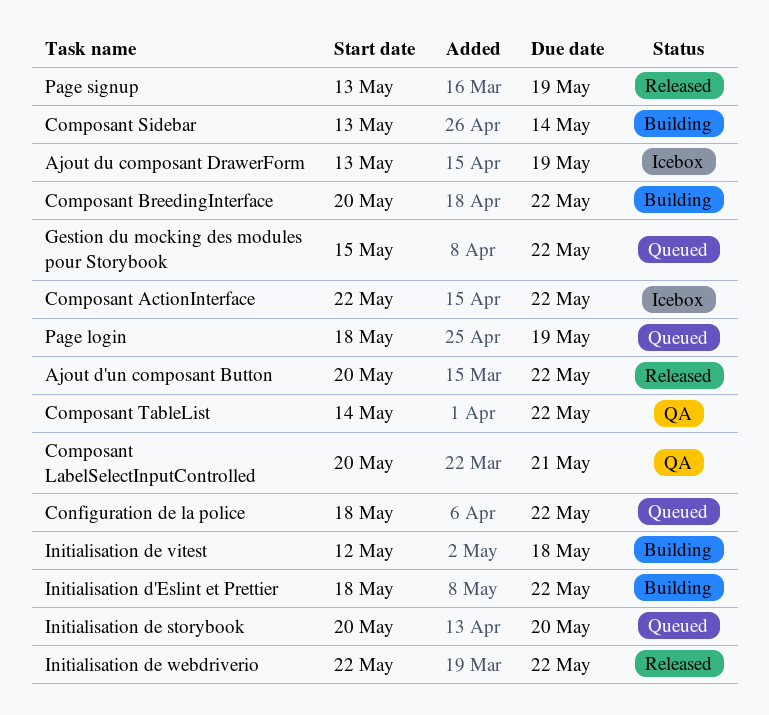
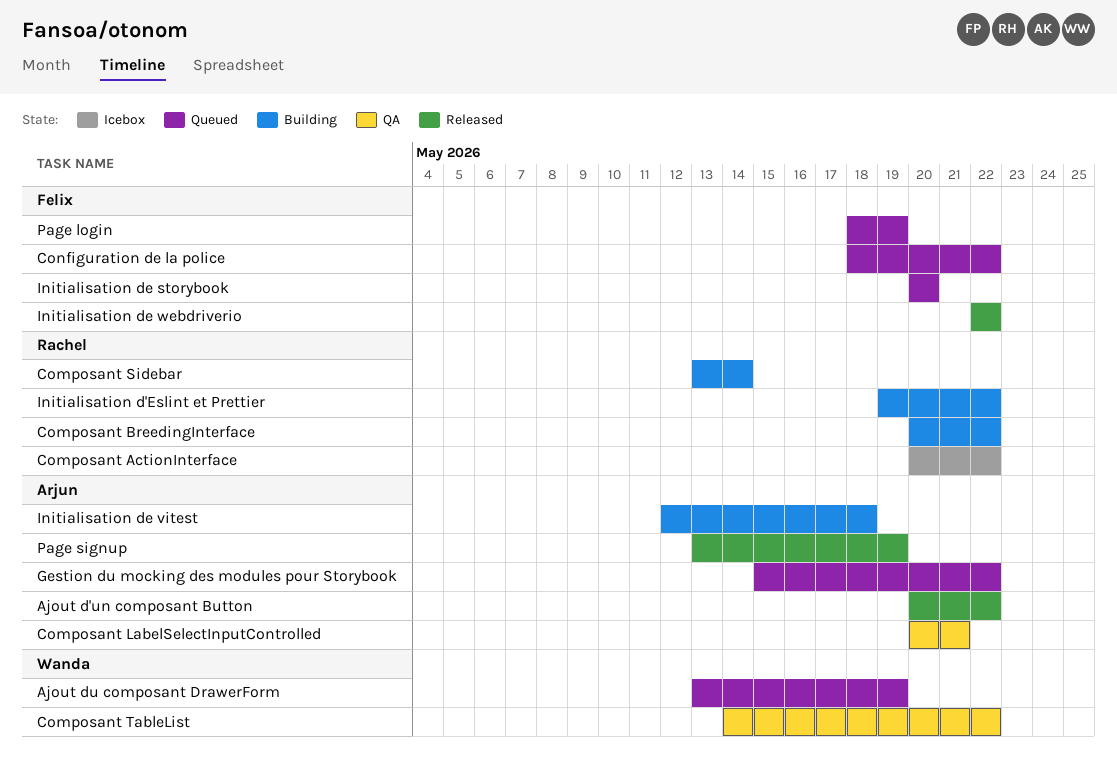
Ajout du composant DrawerForm, status: Icebox -> Queued
Composant ActionInterface, start: May 22 -> May 20
Initialisation d'Eslint et Prettier, start: May 18 -> May 19

